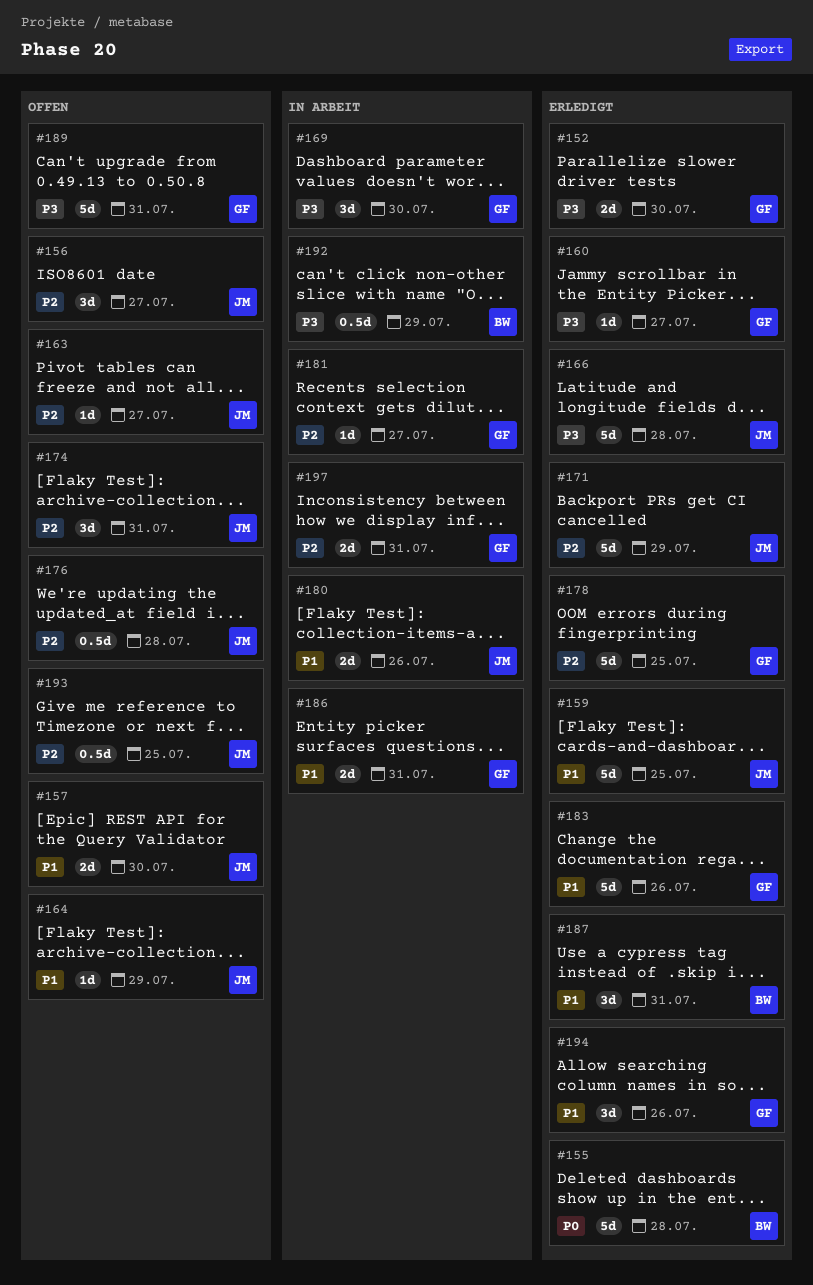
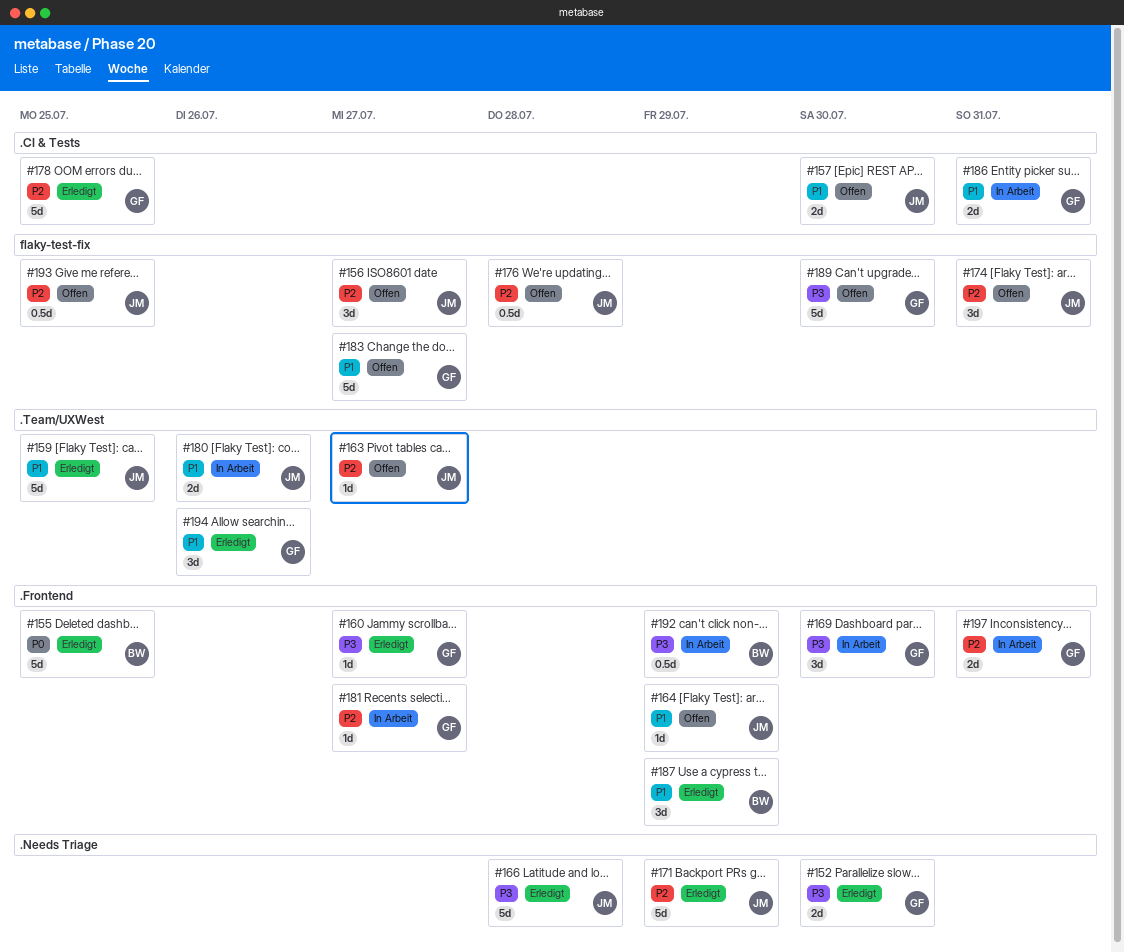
#155, due: Jul 28 -> Jul 25
#183, status: Erledigt -> Offen
#183, due: Jul 26 -> Jul 27
#187, due: Jul 31 -> Jul 29
#189, due: Jul 31 -> Jul 30

